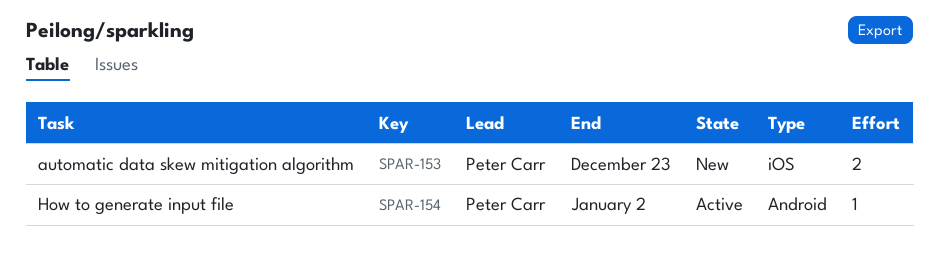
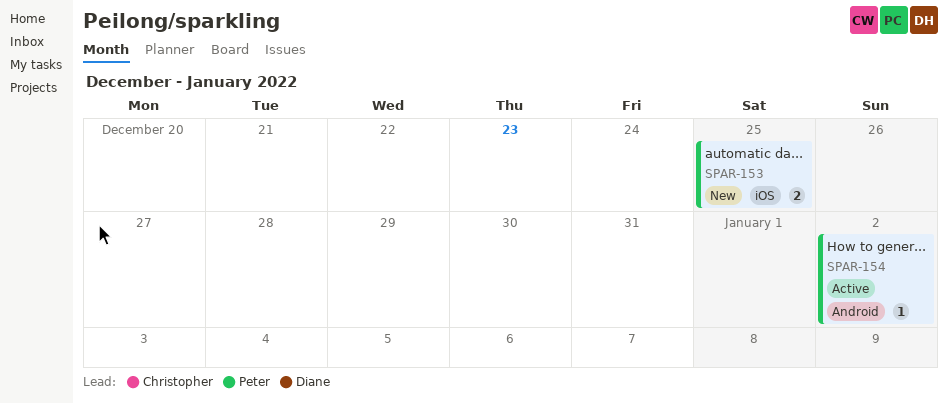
SPAR-153, due: Dec 23 -> Dec 25

